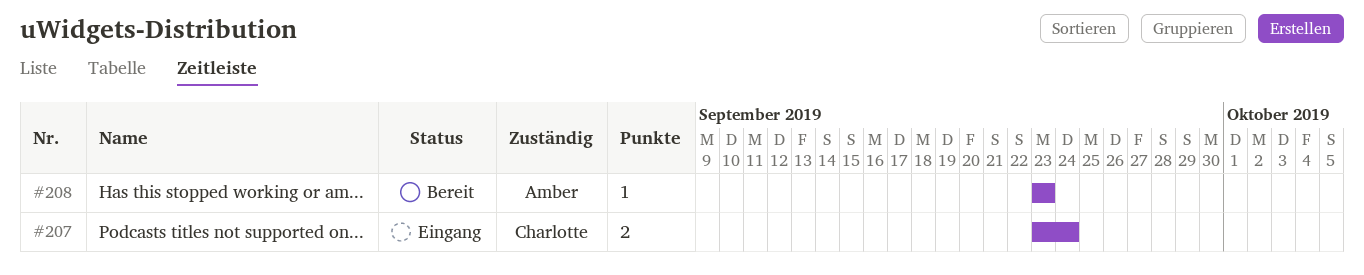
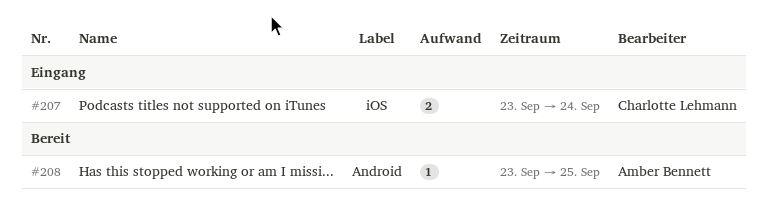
#208, due: Sep 23 -> Sep 25

